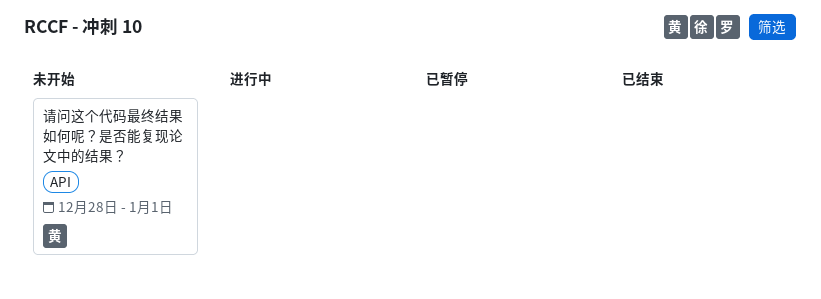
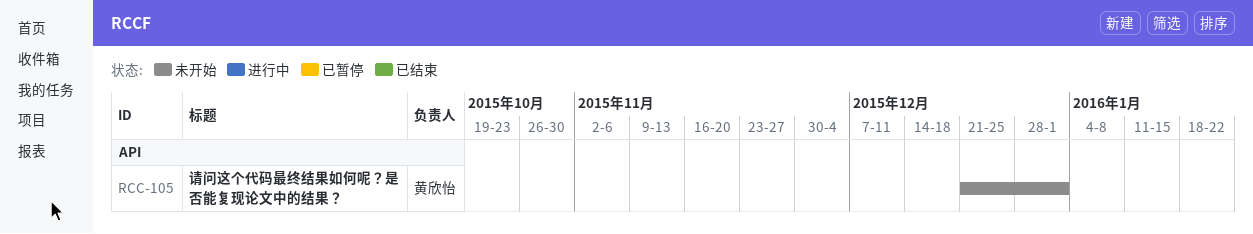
请问这个代码最终结果如何呢？是否能复现论文中的结果？, start: Dec 28 -> Dec 21

